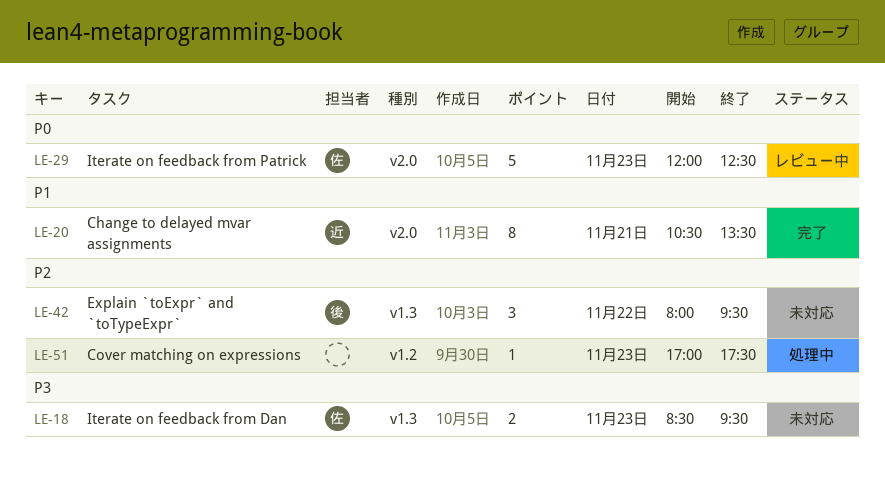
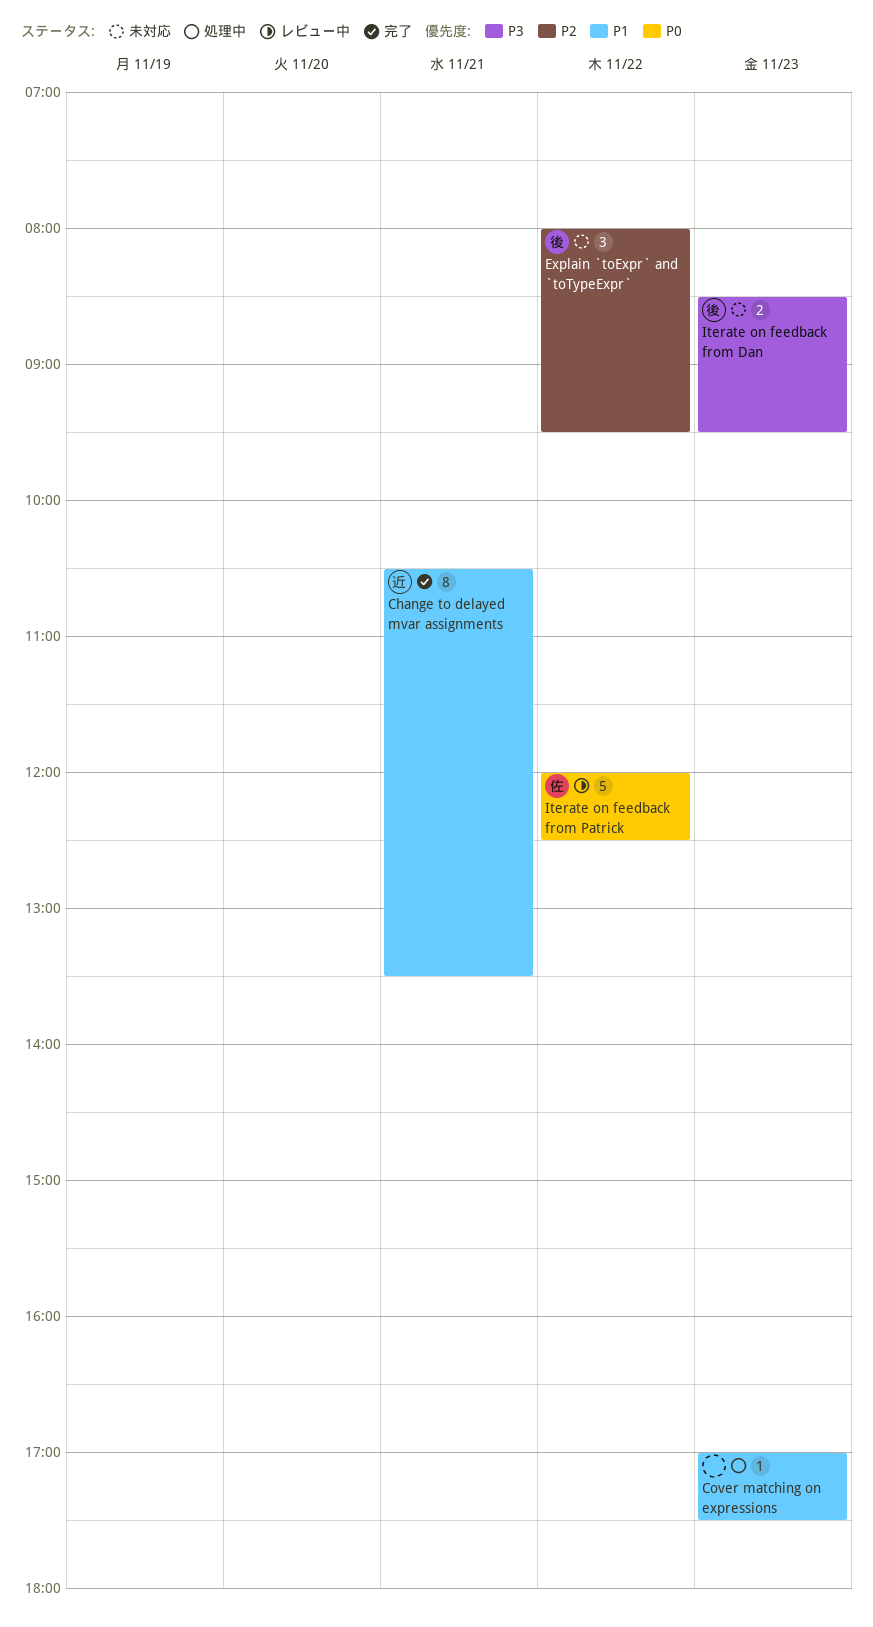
Cover matching on expressions, priority: P2 -> P1
Iterate on feedback from Dan, owner: 佐 -> 後
Iterate on feedback from Patrick, day: Nov 23 -> Nov 22

